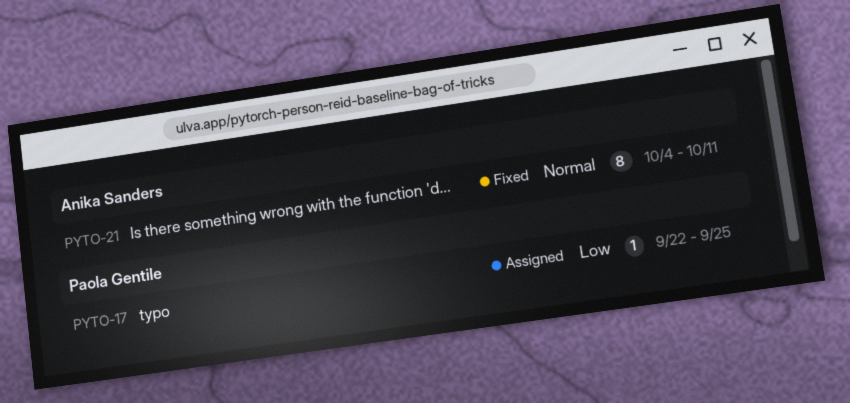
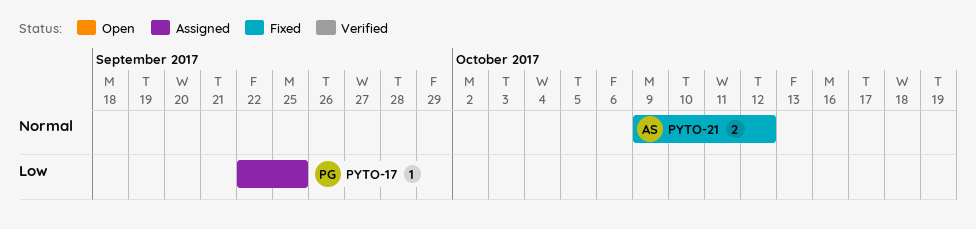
PYTO-21, estimate: 8 -> 2
PYTO-21, start: Oct 4 -> Oct 9
PYTO-21, due: Oct 11 -> Oct 12

